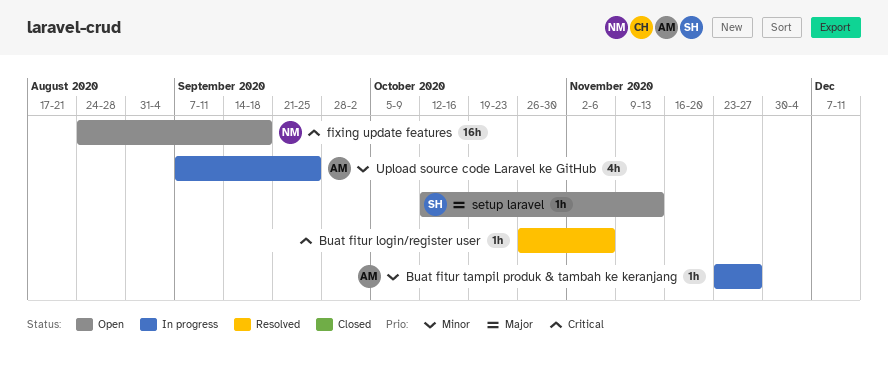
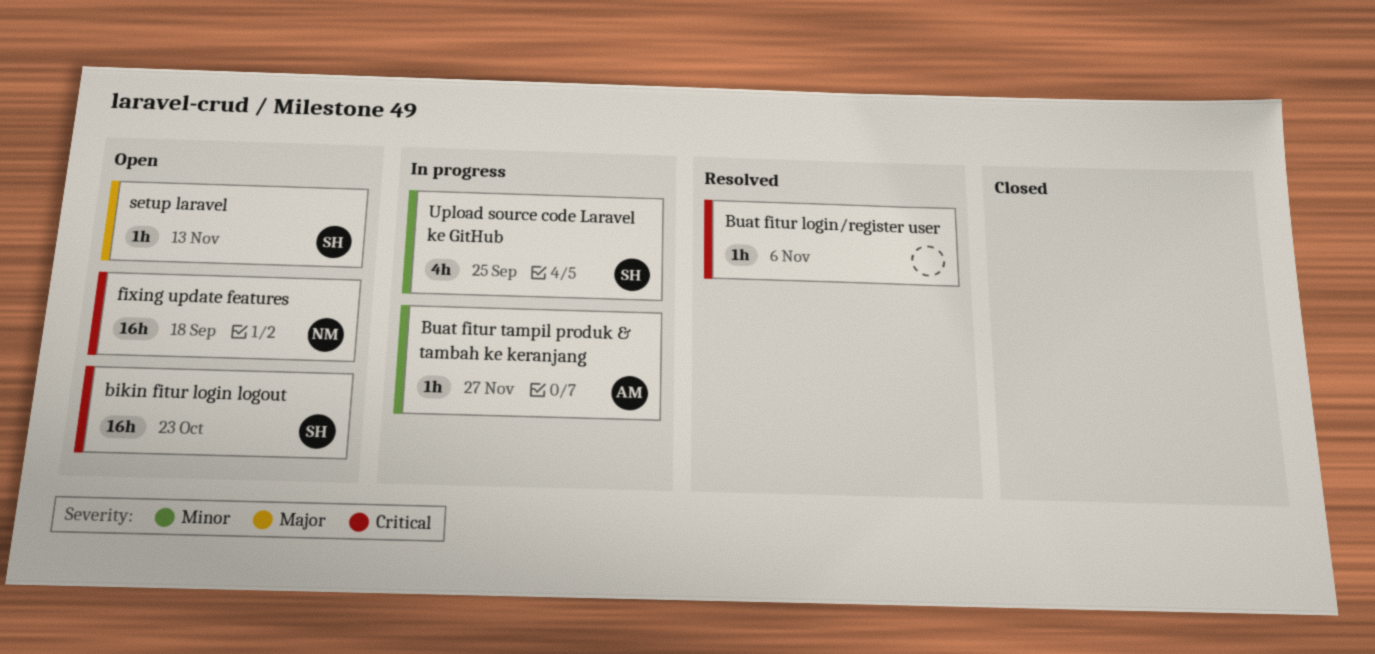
bikin fitur login logout: none -> present
Upload source code Laravel ke GitHub, owner: AM -> SH

